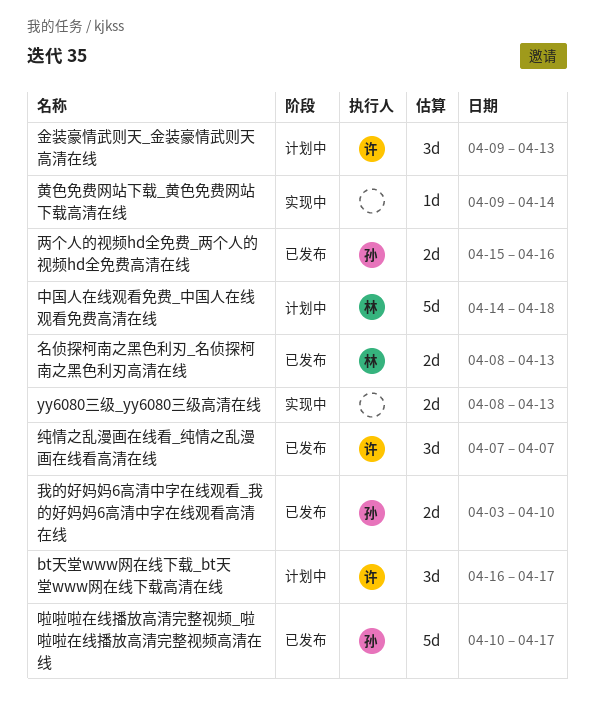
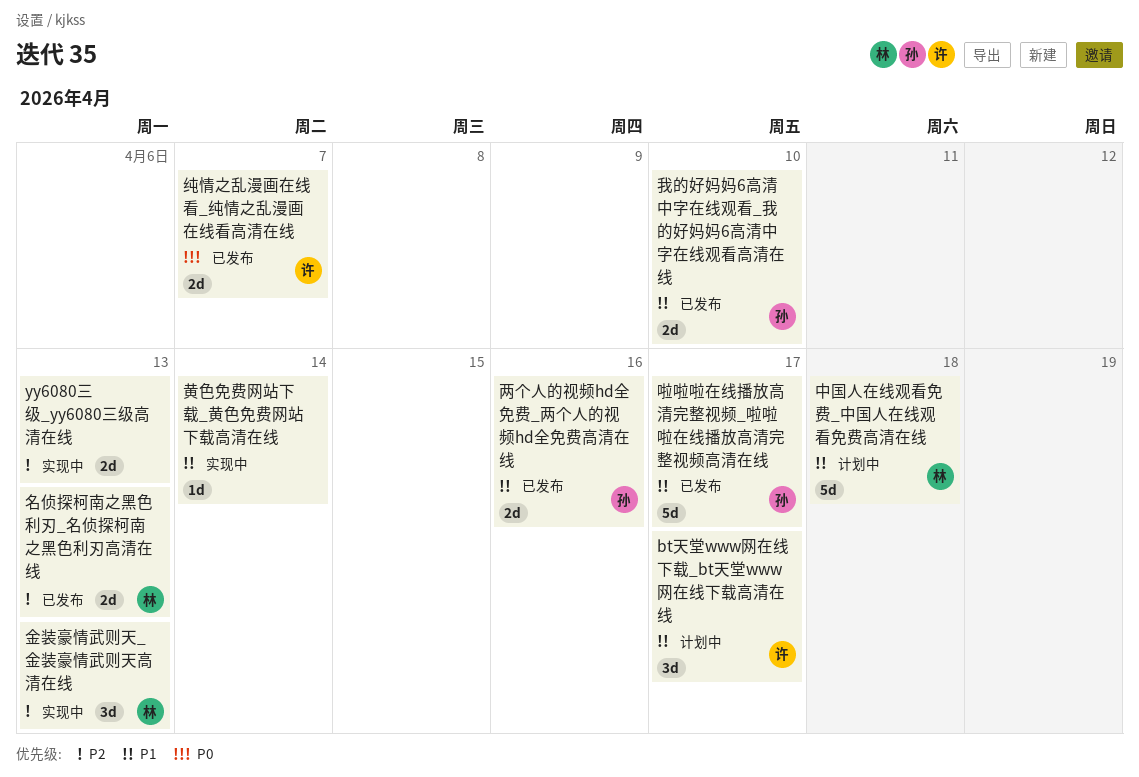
纯情之乱漫画在线看_纯情之乱漫画在线看高清在线, estimate: 3d -> 2d
金装豪情武则天_金装豪情武则天高清在线, status: 计划中 -> 实现中
金装豪情武则天_金装豪情武则天高清在线, owner: 许 -> 林

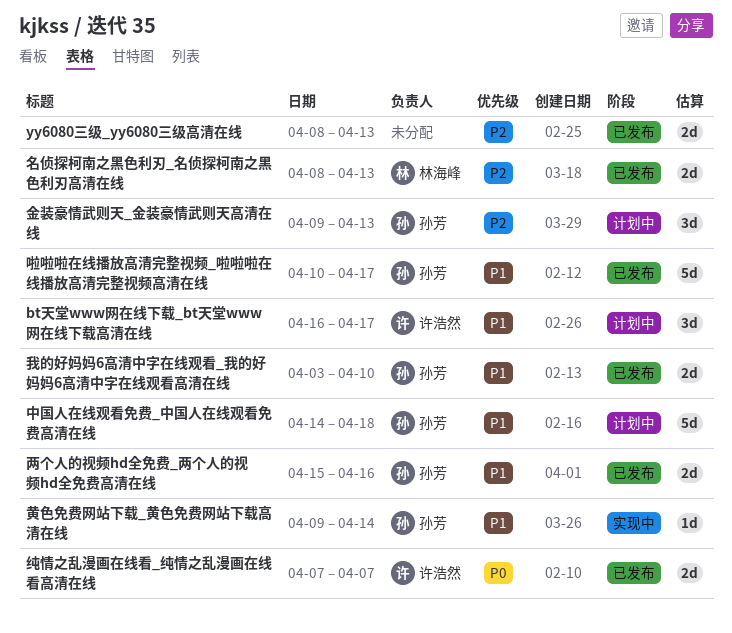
yy6080三级_yy6080三级高清在线, status: 实现中 -> 已发布
中国人在线观看免费_中国人在线观看免费高清在线, owner: 林海峰 -> 孙芳
金装豪情武则天_金装豪情武则天高清在线, status: 实现中 -> 计划中
金装豪情武则天_金装豪情武则天高清在线, owner: 林海峰 -> 孙芳
黄色免费网站下载_黄色免费网站下载高清在线, owner: none -> 孙芳

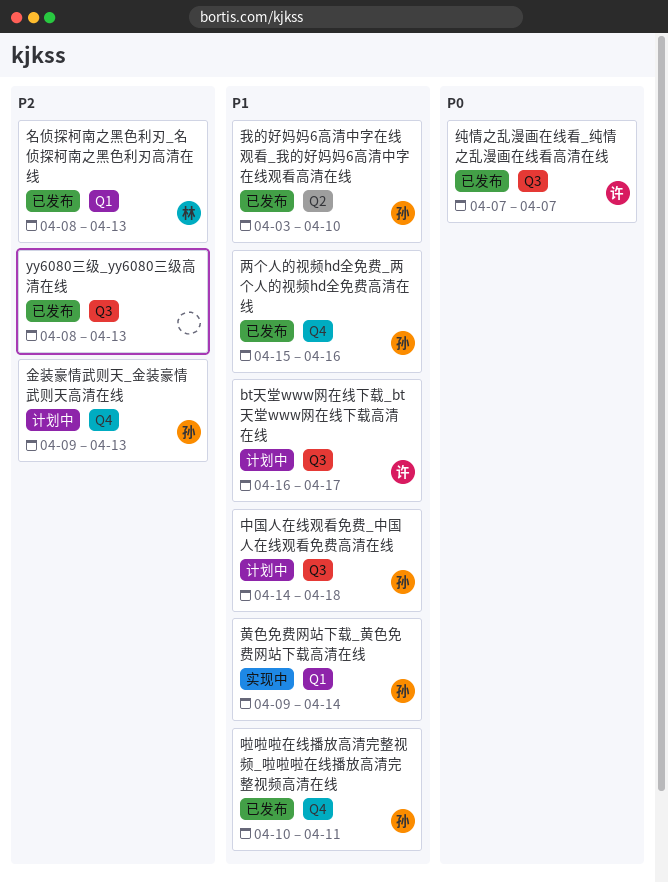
啦啦啦在线播放高清完整视频_啦啦啦在线播放高清完整视频高清在线, due: Apr 17 -> Apr 11

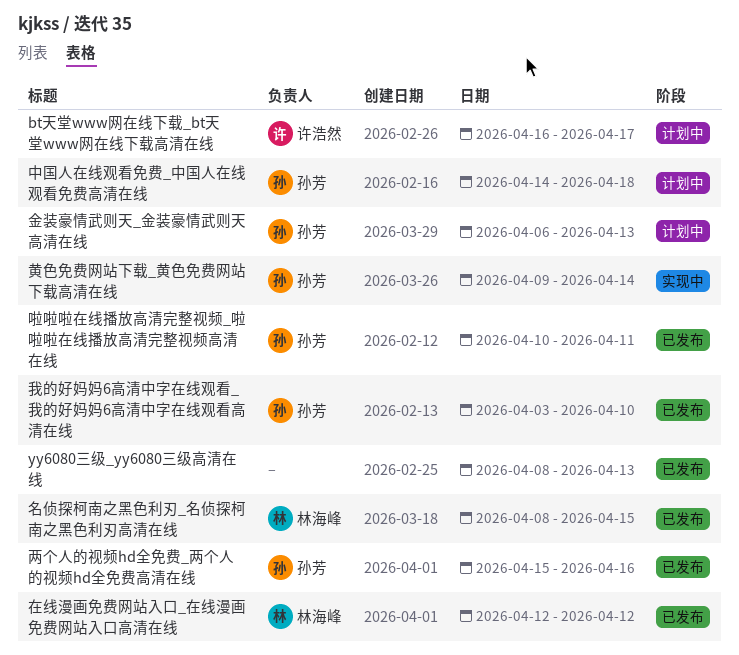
名侦探柯南之黑色利刃_名侦探柯南之黑色利刃高清在线, due: Apr 13 -> Apr 15
在线漫画免费网站入口_在线漫画免费网站入口高清在线: none -> present
纯情之乱漫画在线看_纯情之乱漫画在线看高清在线: present -> none
金装豪情武则天_金装豪情武则天高清在线, start: Apr 9 -> Apr 6

